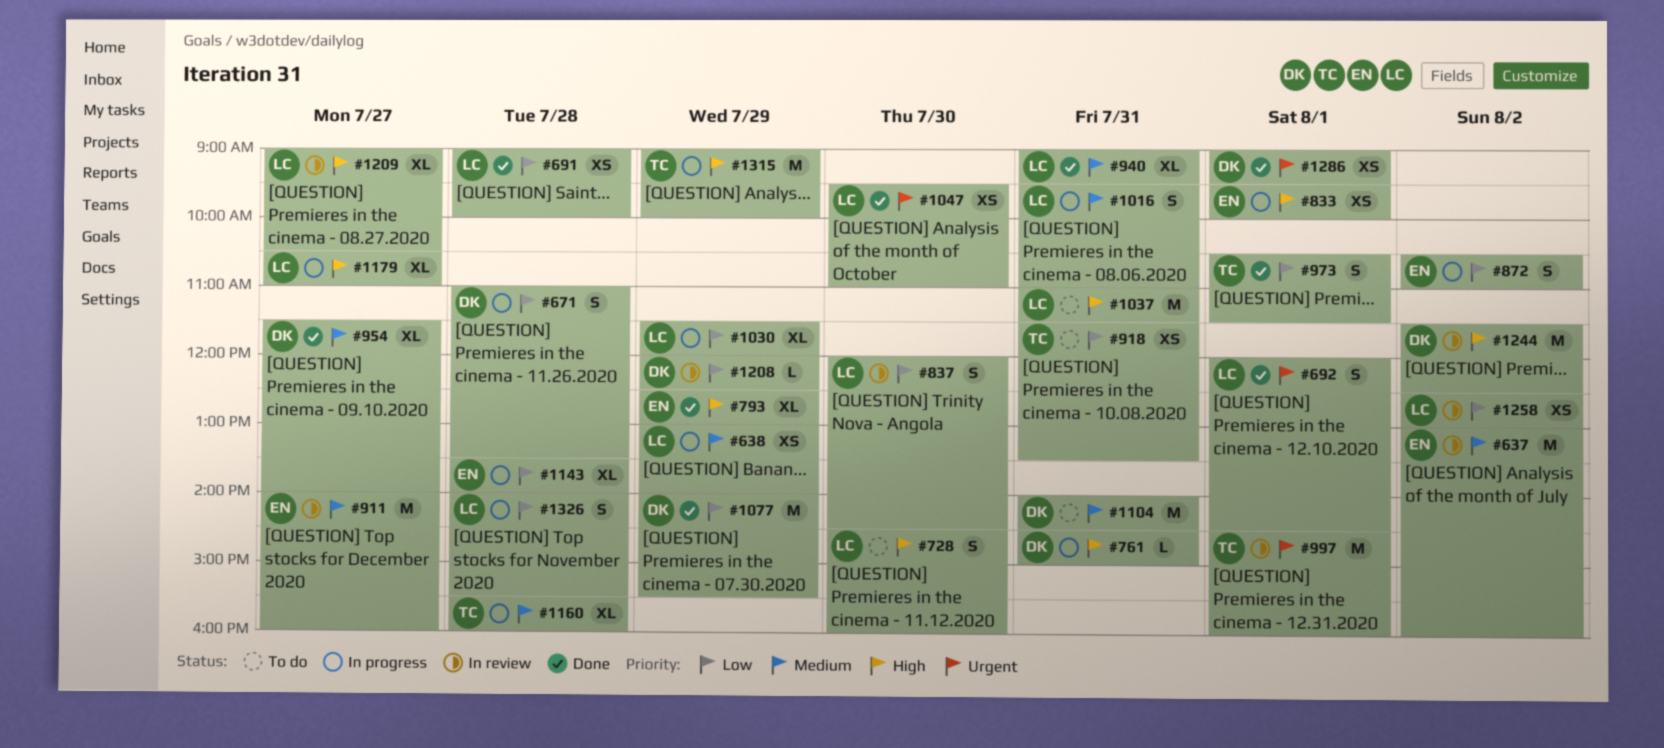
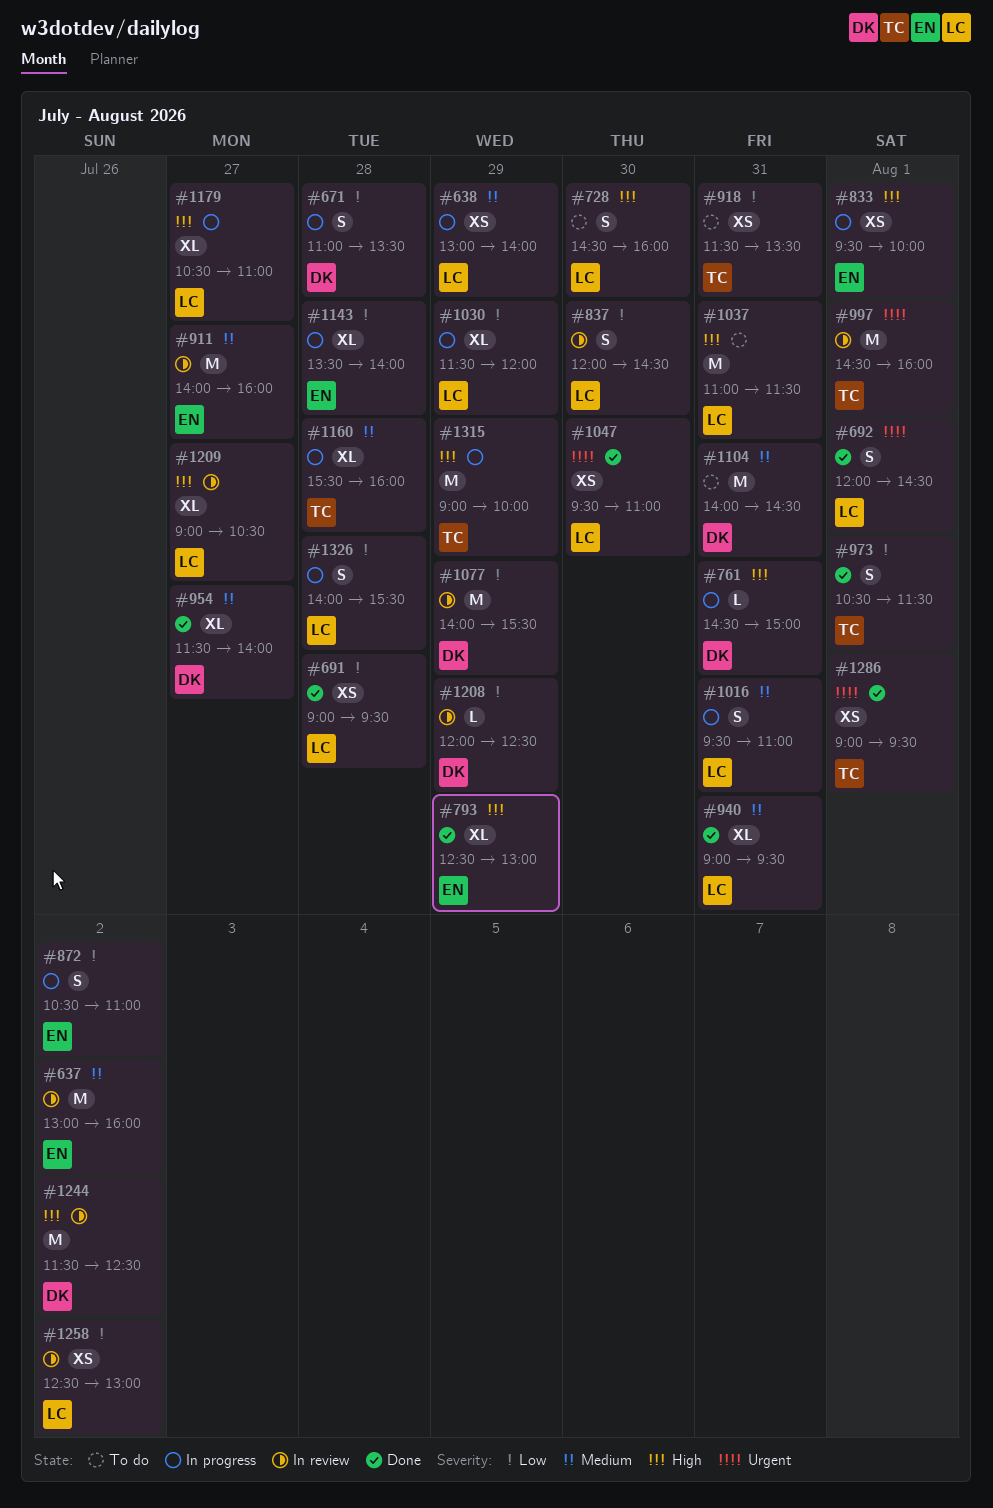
#691, ends: 10:00 -> 09:30
#1077, status: Done -> In review
#1286, owner: DK -> TC

